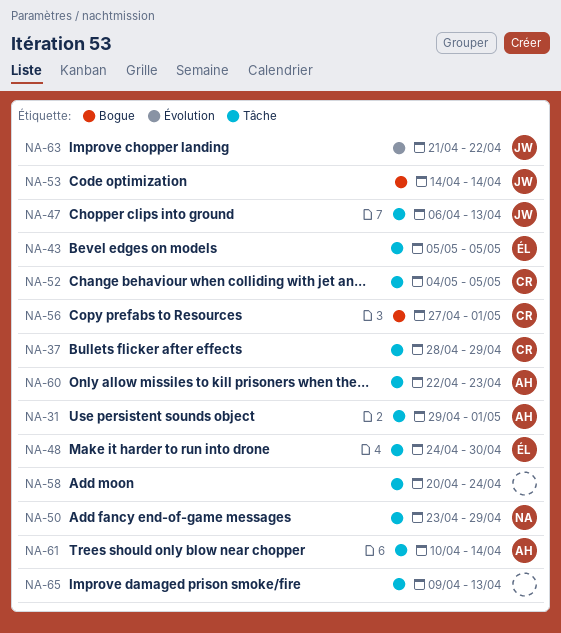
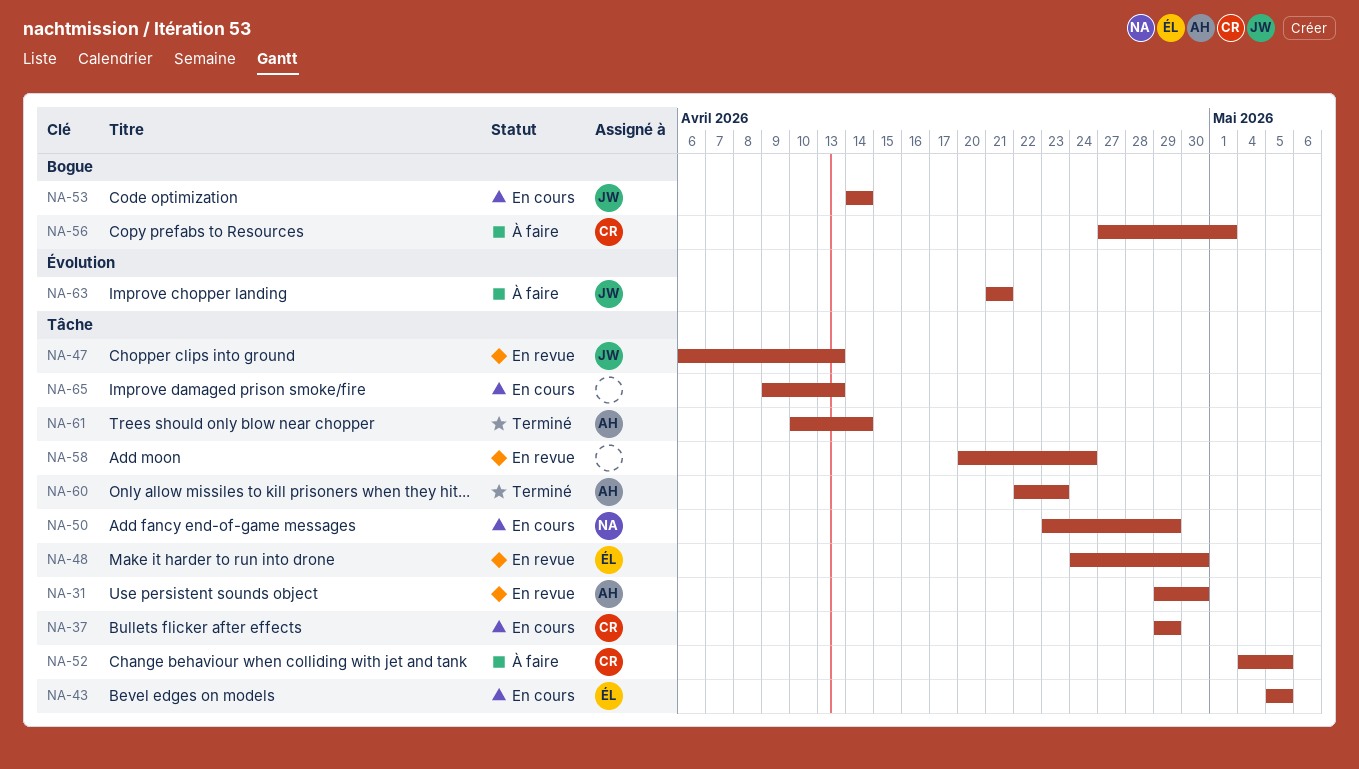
NA-31, due: May 1 -> Apr 30
NA-37, start: Apr 28 -> Apr 29
NA-63, due: Apr 22 -> Apr 21

